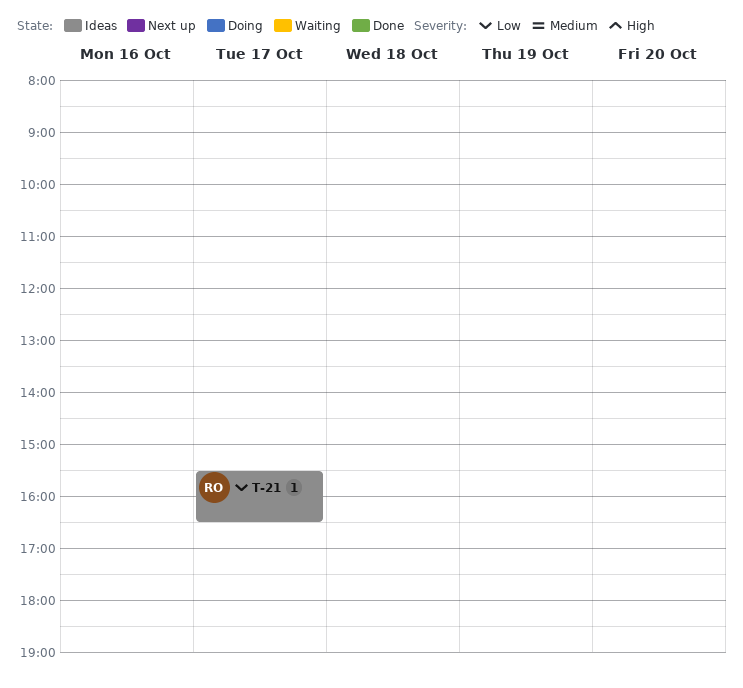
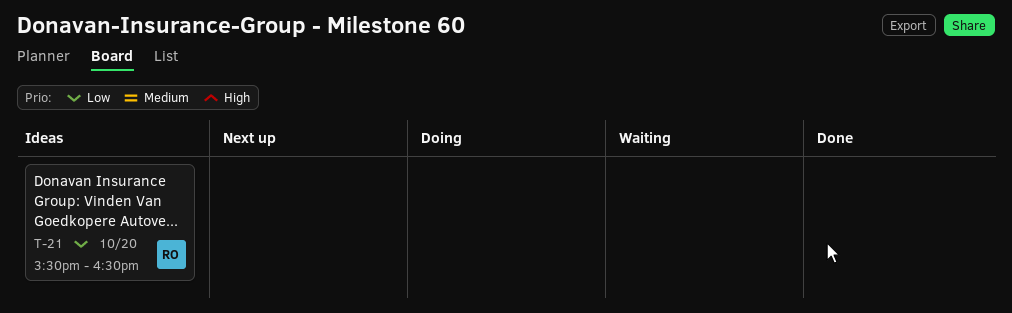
T-21, day: Oct 17 -> Oct 20

